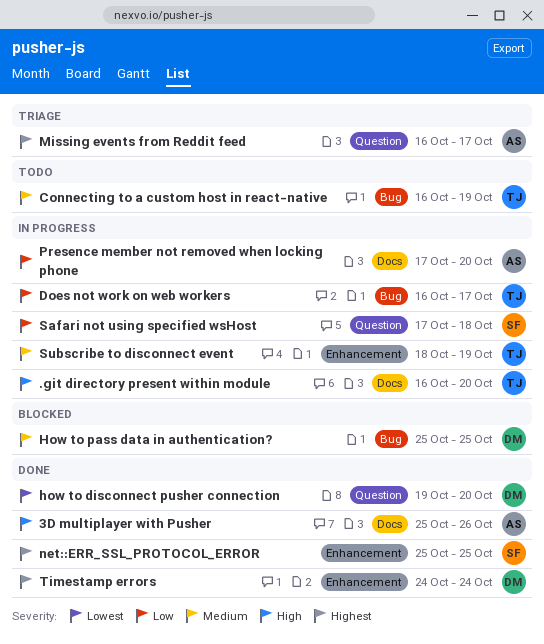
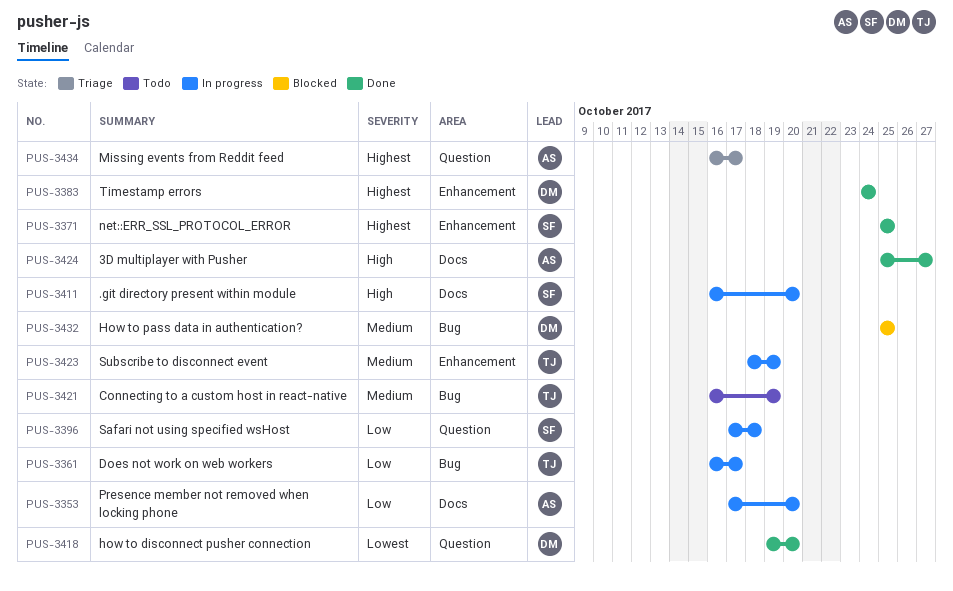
.git directory present within module, owner: TJ -> SF
3D multiplayer with Pusher, due: Oct 26 -> Oct 27

